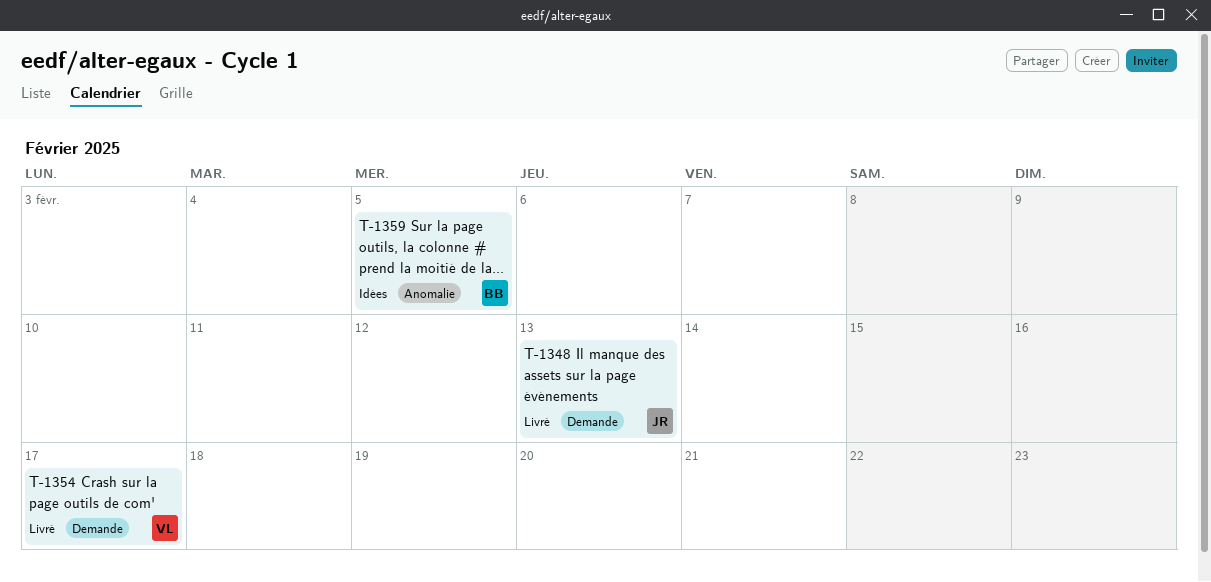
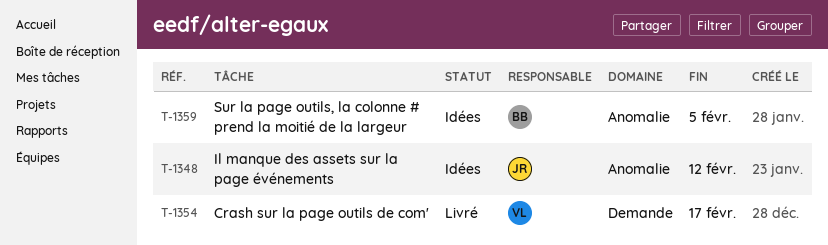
T-1348, status: Livré -> Idées
T-1348, label: Demande -> Anomalie
T-1348, due: Feb 13 -> Feb 12

